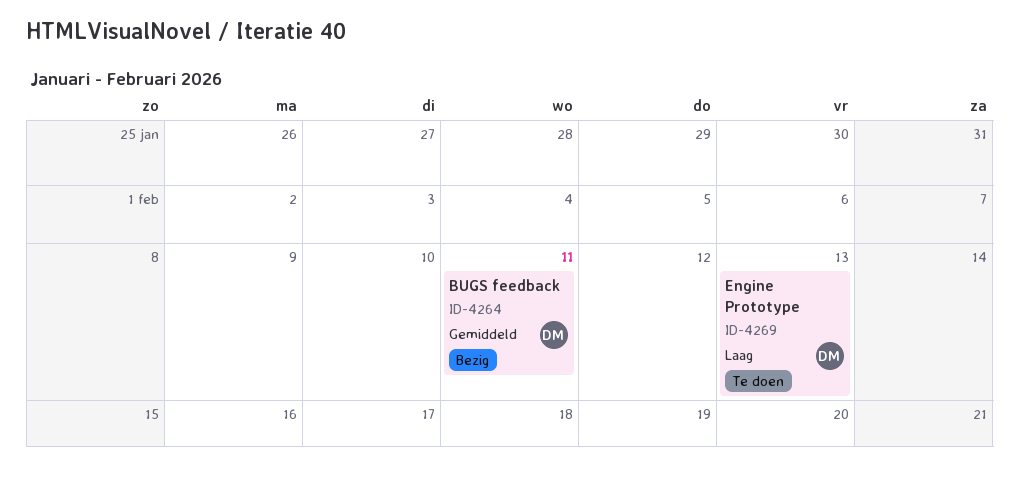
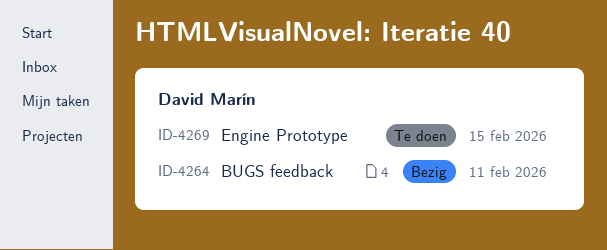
ID-4269, due: Feb 13 -> Feb 15

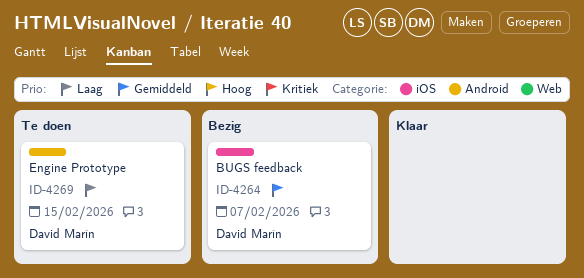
ID-4264, due: Feb 11 -> Feb 7

